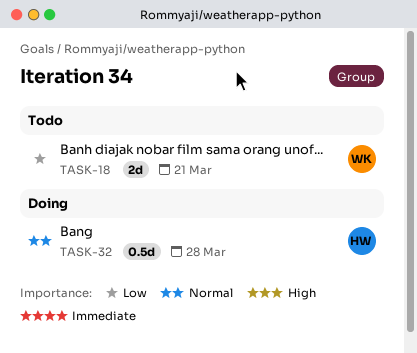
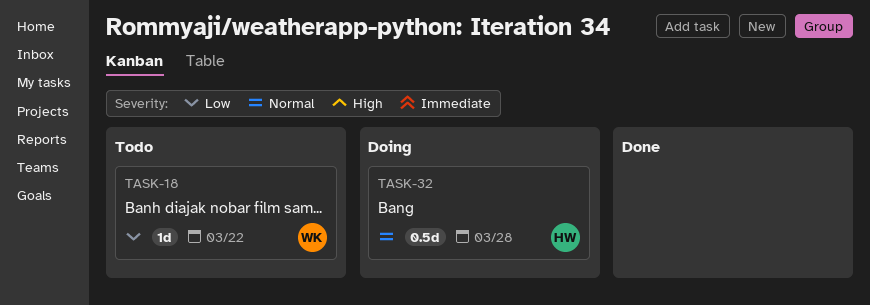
TASK-18, estimate: 2d -> 1d
TASK-18, due: Mar 21 -> Mar 22

